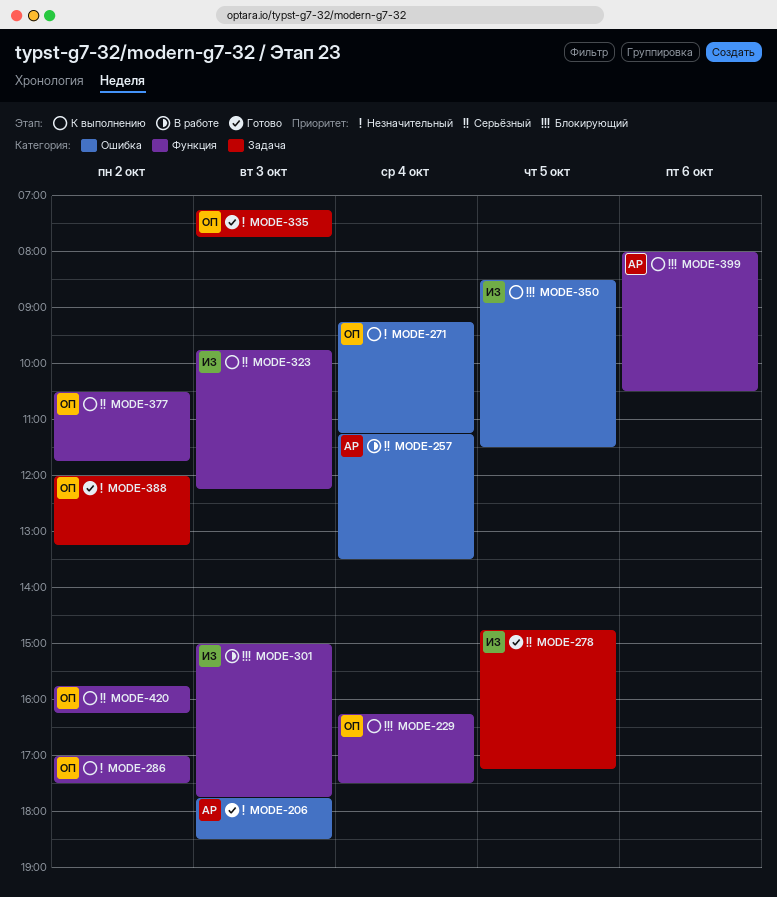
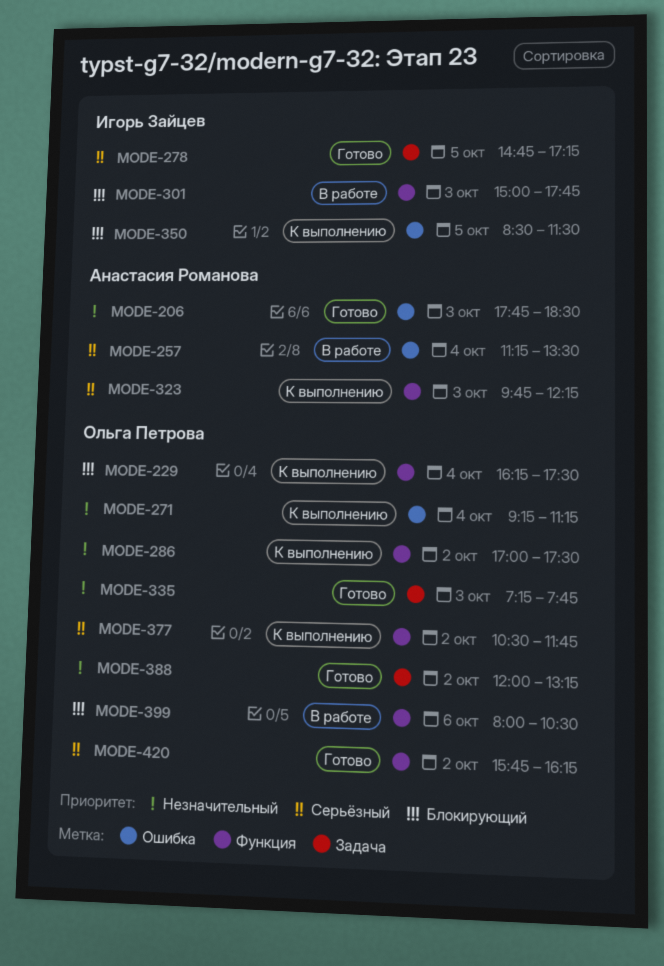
MODE-323, owner: Игорь Зайцев -> Анастасия Романова
MODE-399, status: К выполнению -> В работе
MODE-399, owner: Анастасия Романова -> Ольга Петрова
MODE-420, status: К выполнению -> Готово

